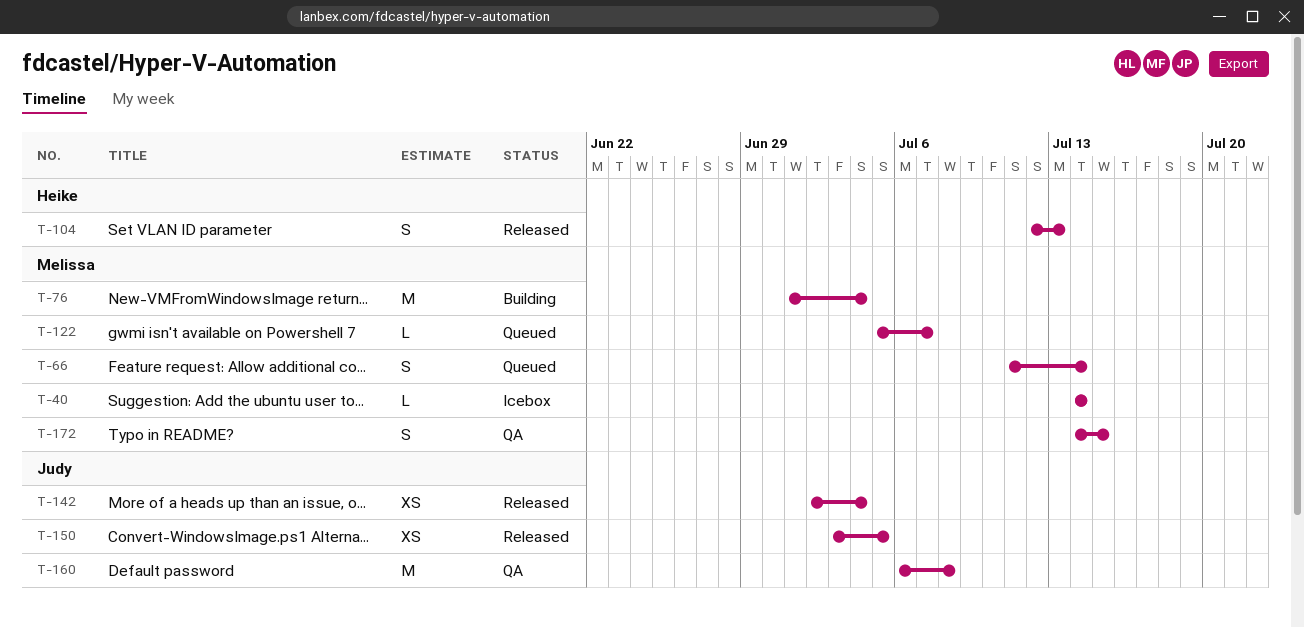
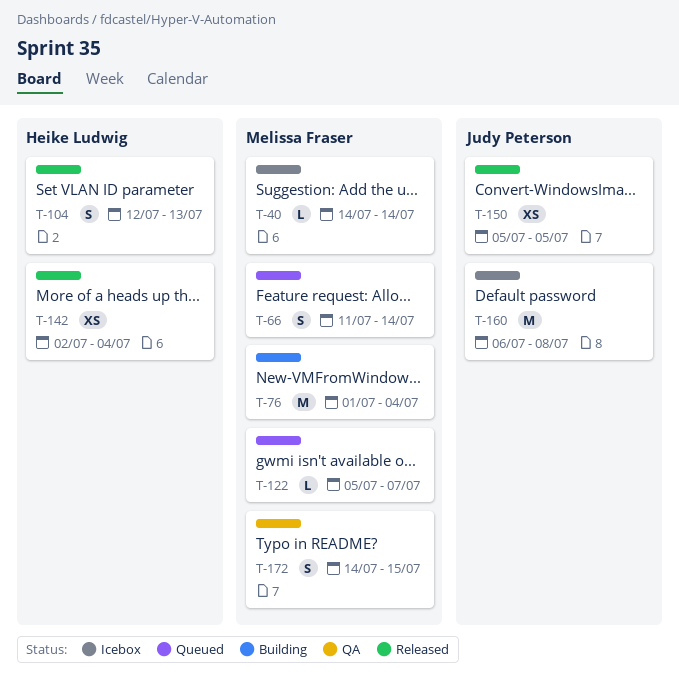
T-142, owner: Judy Peterson -> Heike Ludwig
T-150, start: Jul 3 -> Jul 5
T-160, status: QA -> Icebox

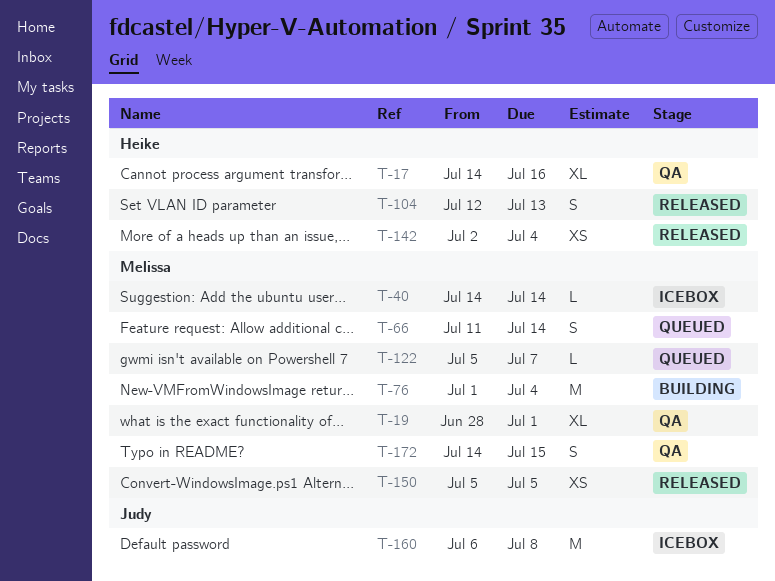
T-17: none -> present
T-19: none -> present
T-150, owner: Judy Peterson -> Melissa Fraser

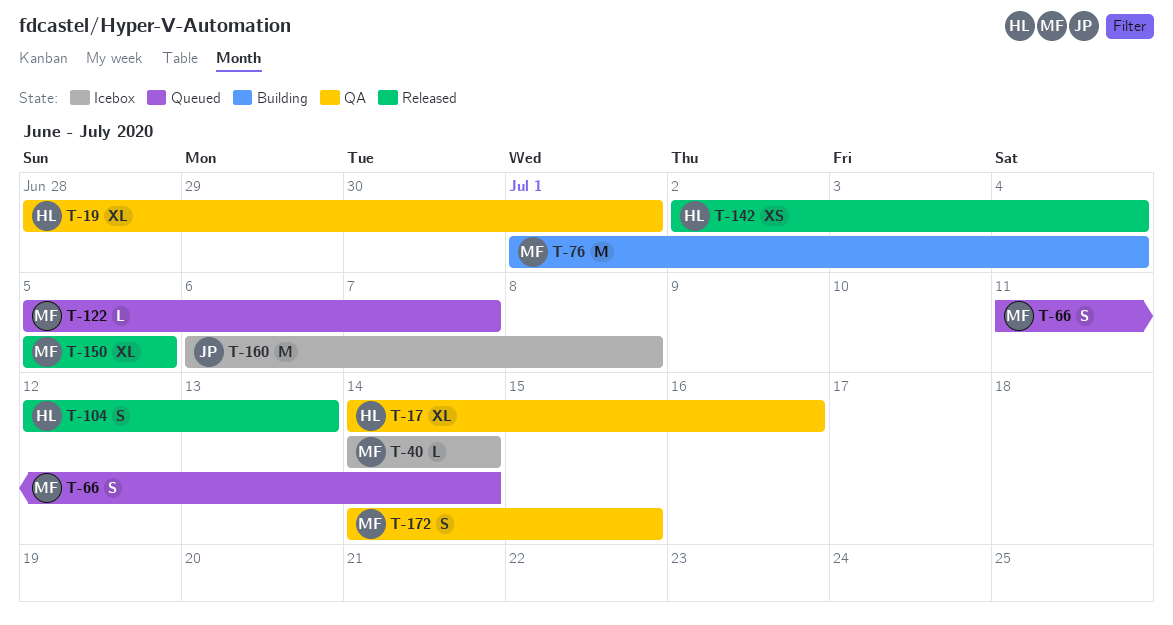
T-19, owner: Melissa -> Heike
T-150, estimate: XS -> XL

